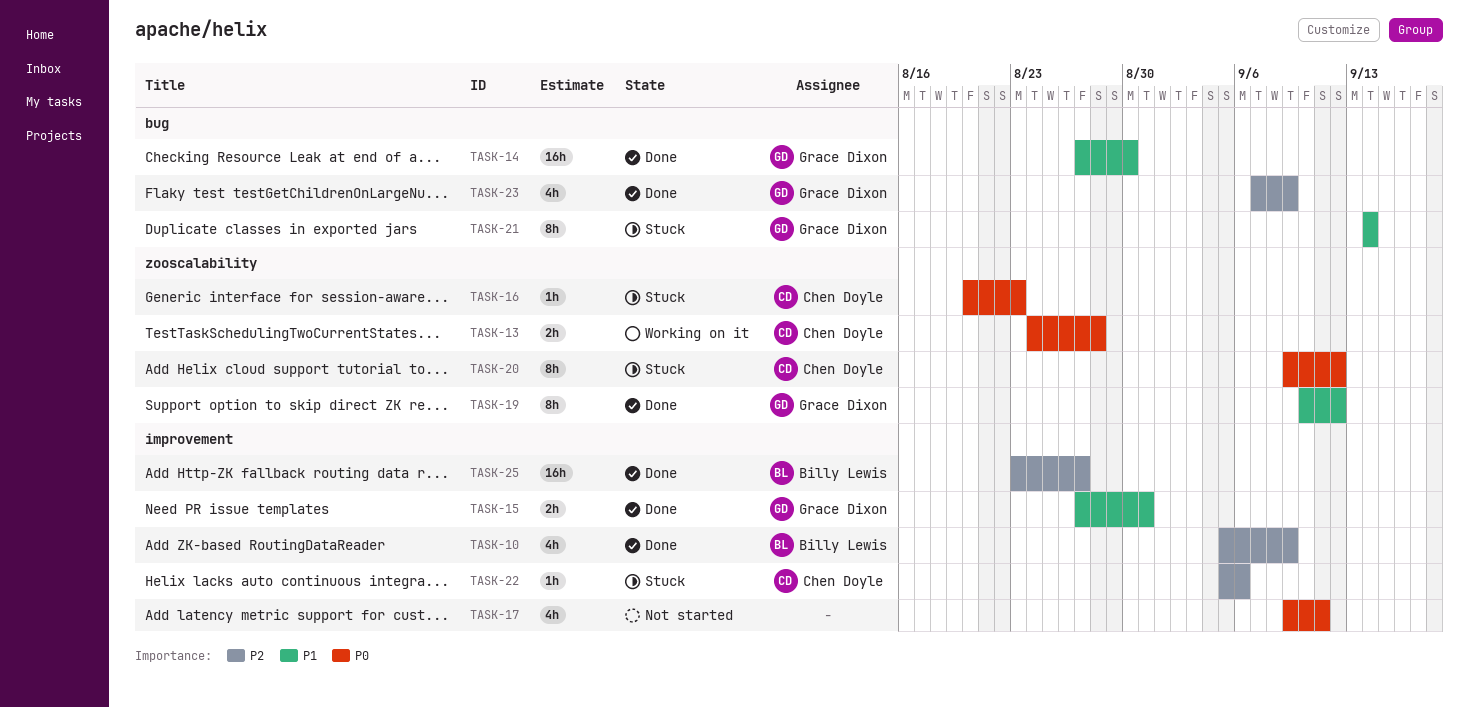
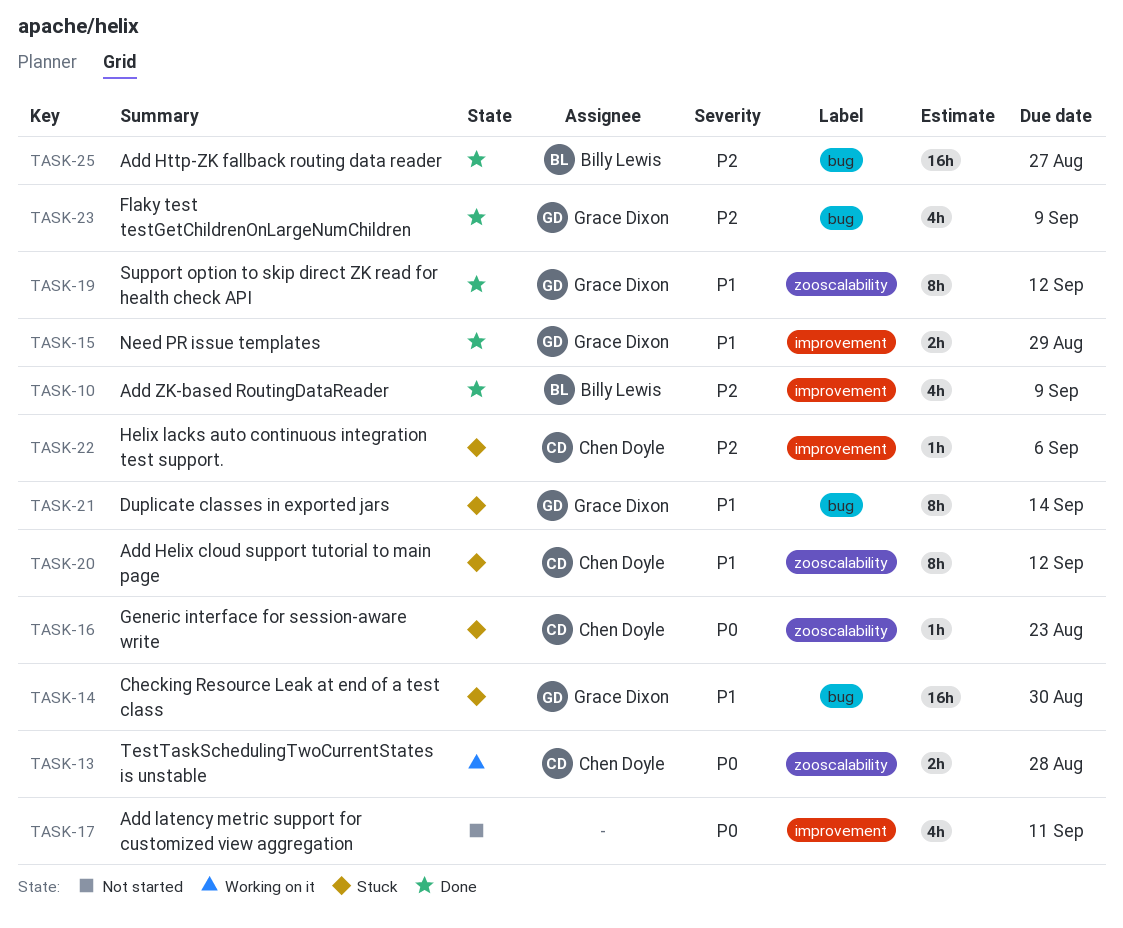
TASK-14, status: Done -> Stuck
TASK-15, due: Aug 31 -> Aug 29
TASK-20, priority: P0 -> P1
TASK-25, label: improvement -> bug

